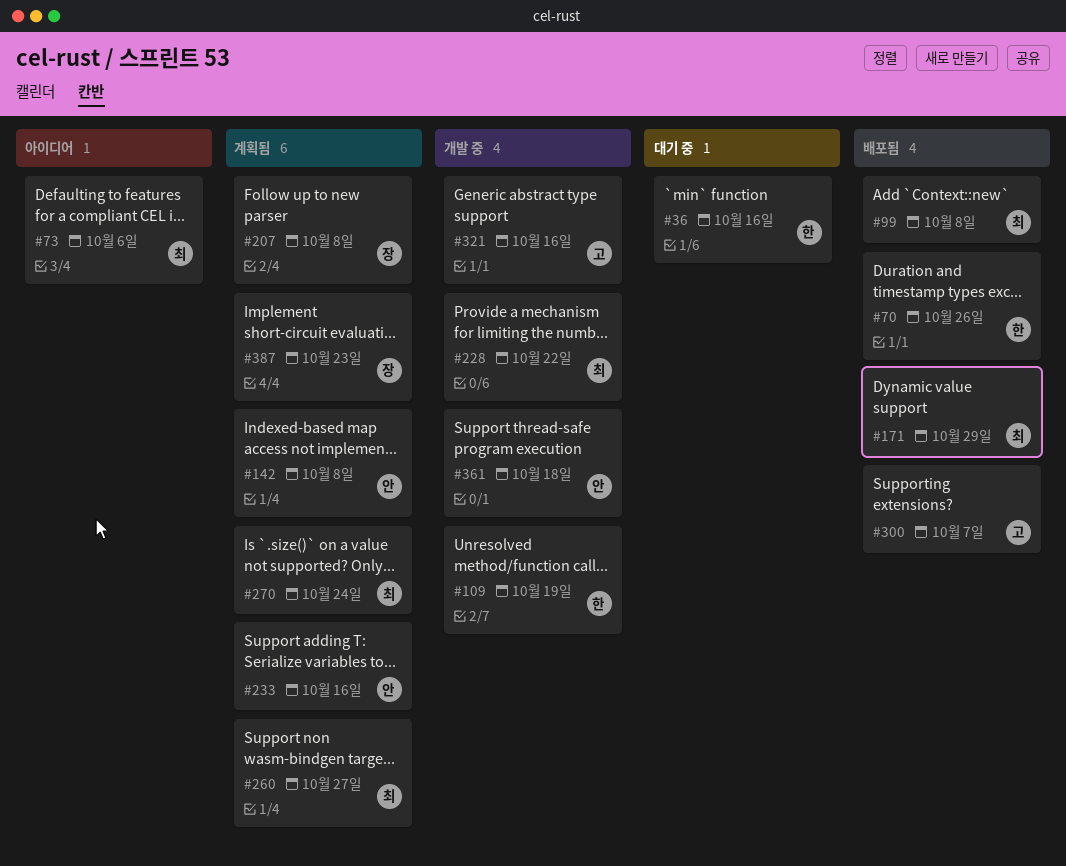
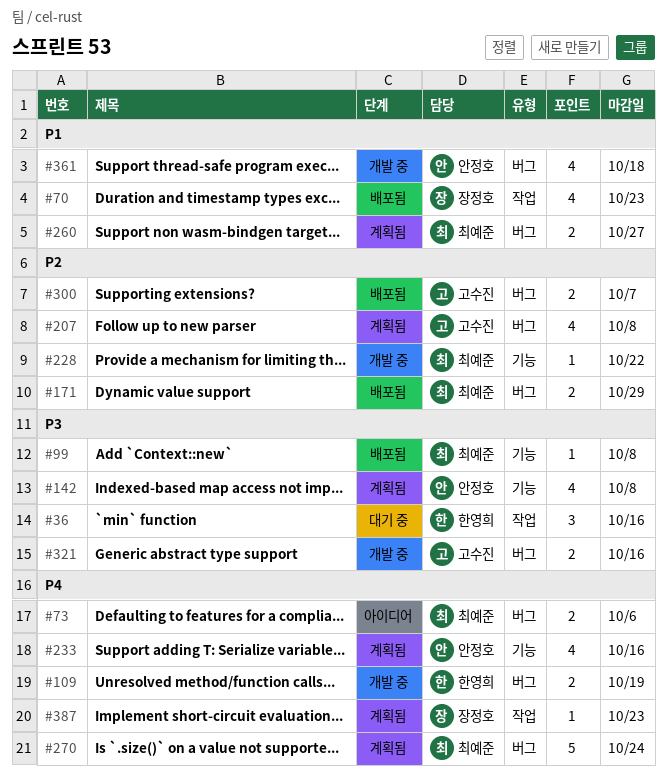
#70, owner: 한영희 -> 장정호
#70, due: Oct 26 -> Oct 23
#207, owner: 장정호 -> 고수진

